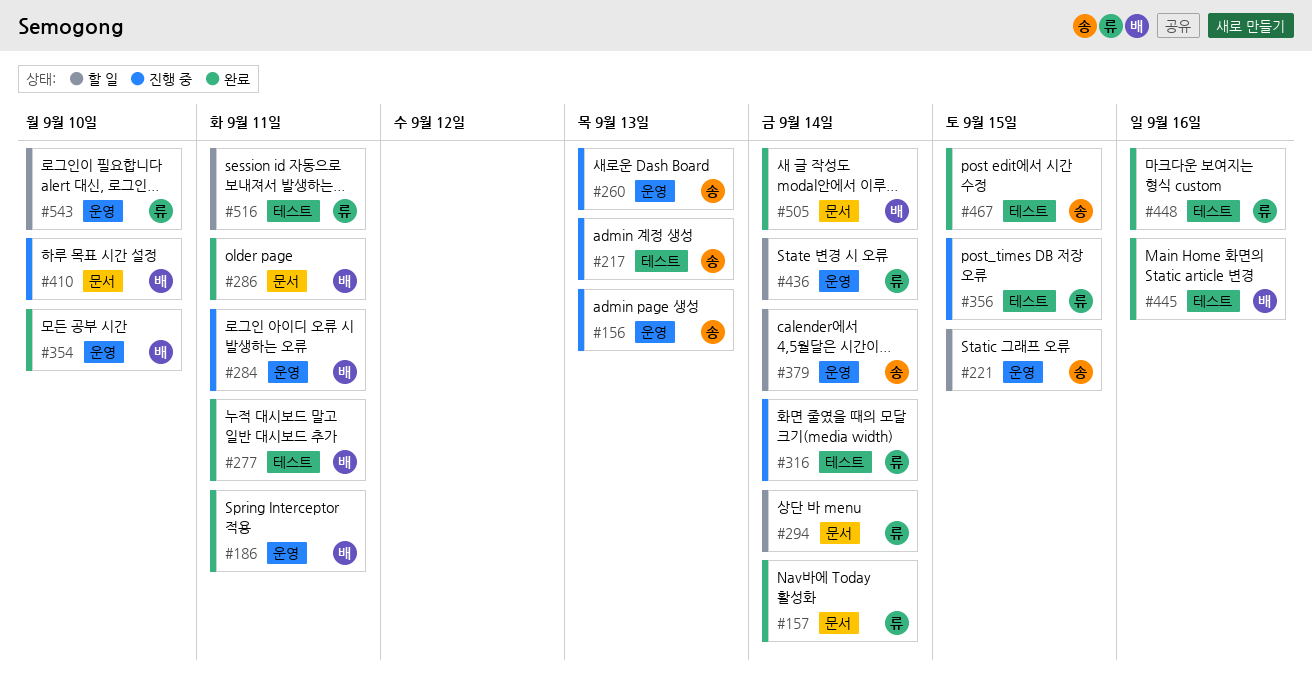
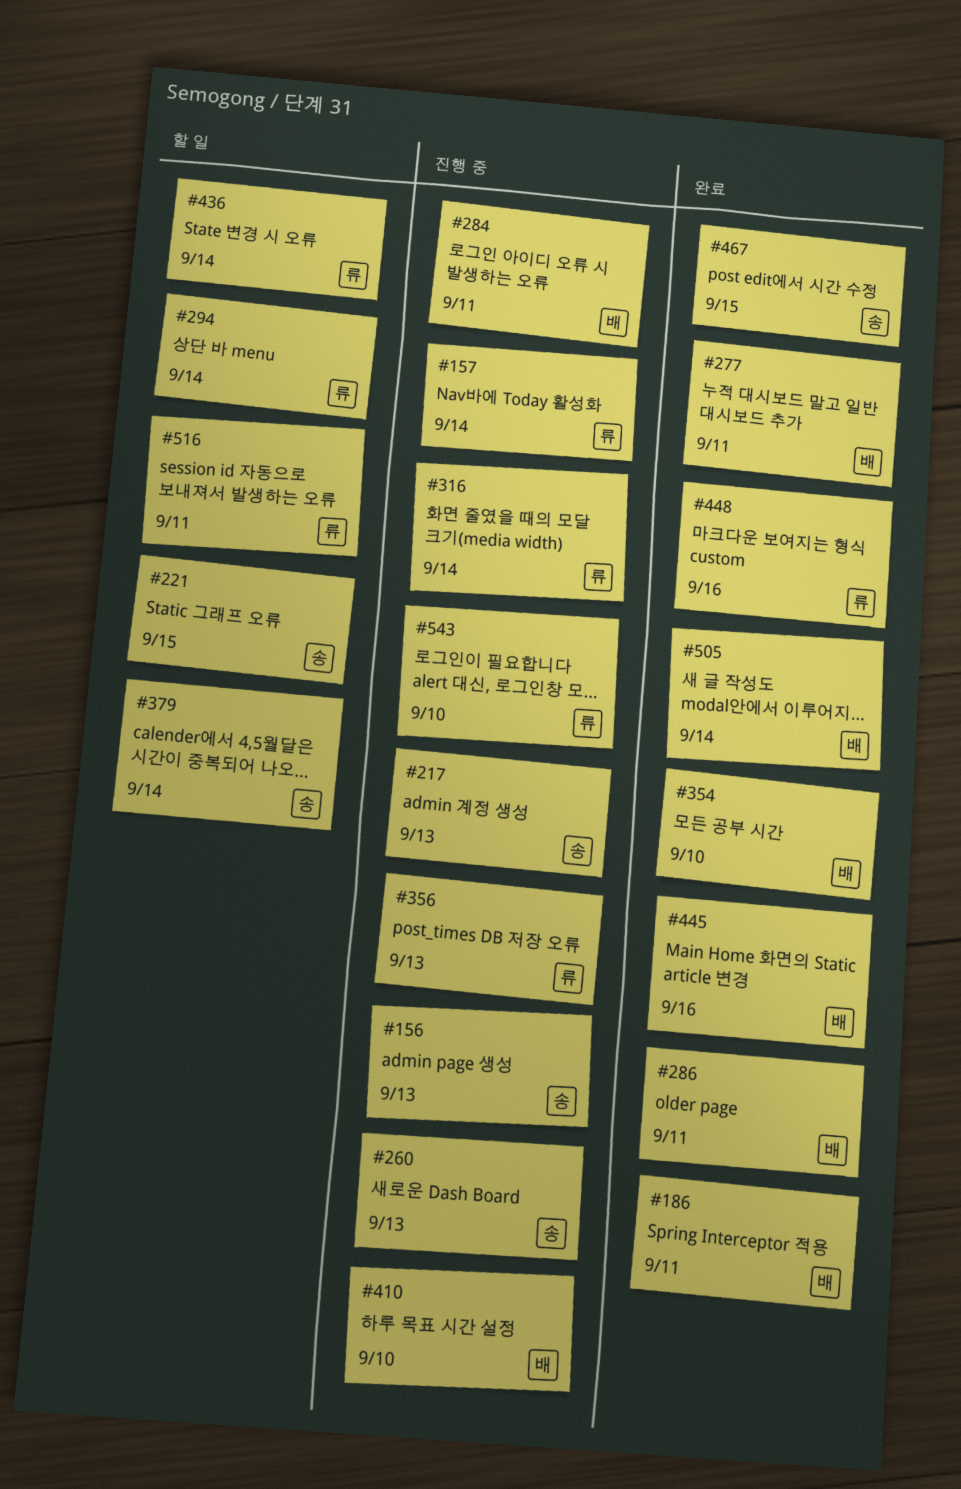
#157, status: 완료 -> 진행 중
#356, due: Sep 15 -> Sep 13
#543, status: 할 일 -> 진행 중

